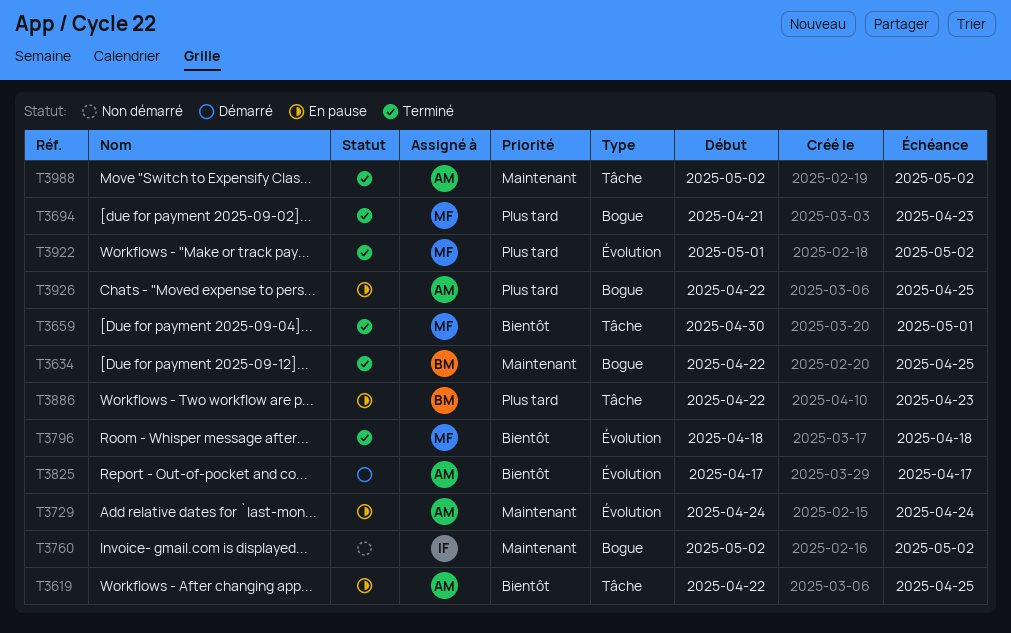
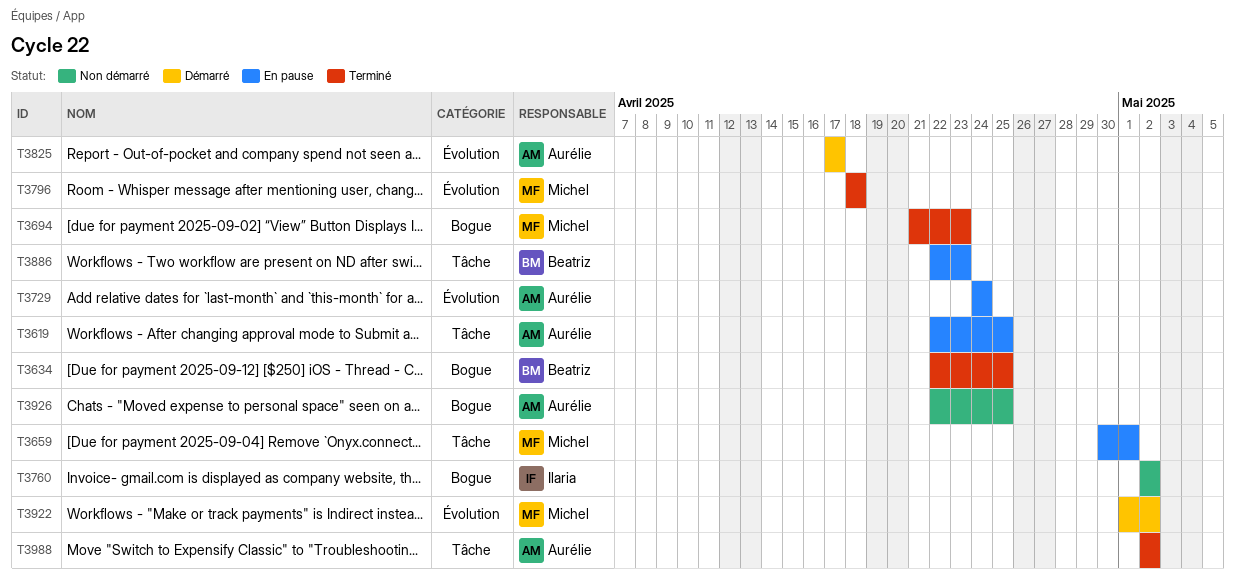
T3659, status: Terminé -> En pause
T3922, status: Terminé -> Démarré
T3926, status: En pause -> Non démarré

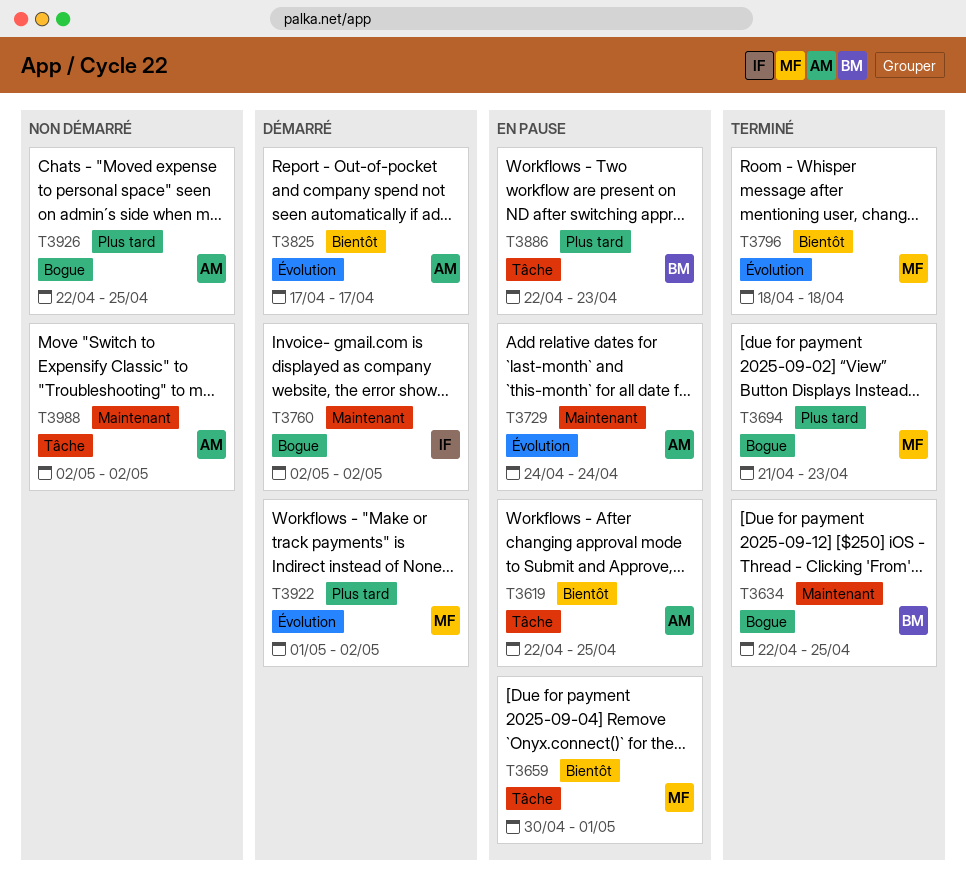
T3760, status: Non démarré -> Démarré
T3988, status: Terminé -> Non démarré

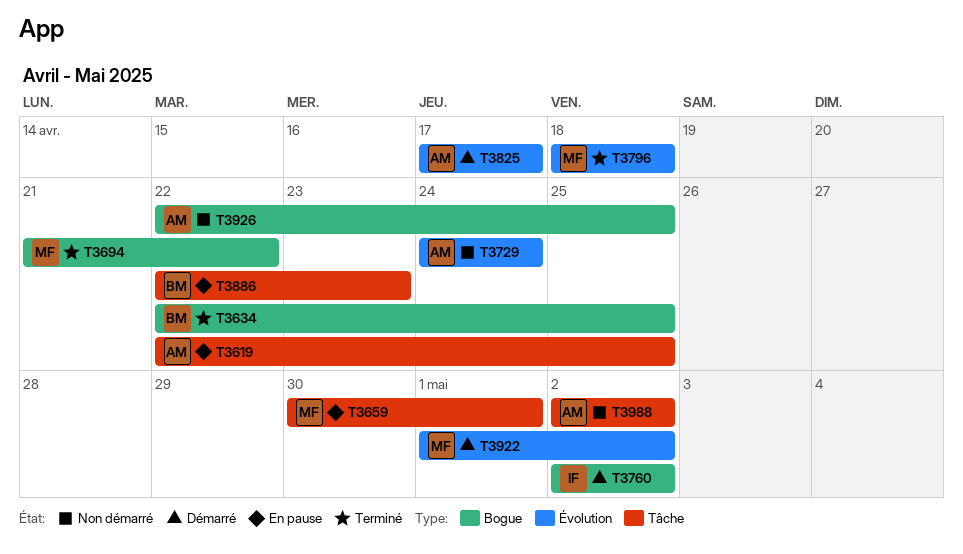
T3694, due: Apr 23 -> Apr 22
T3729, status: En pause -> Non démarré

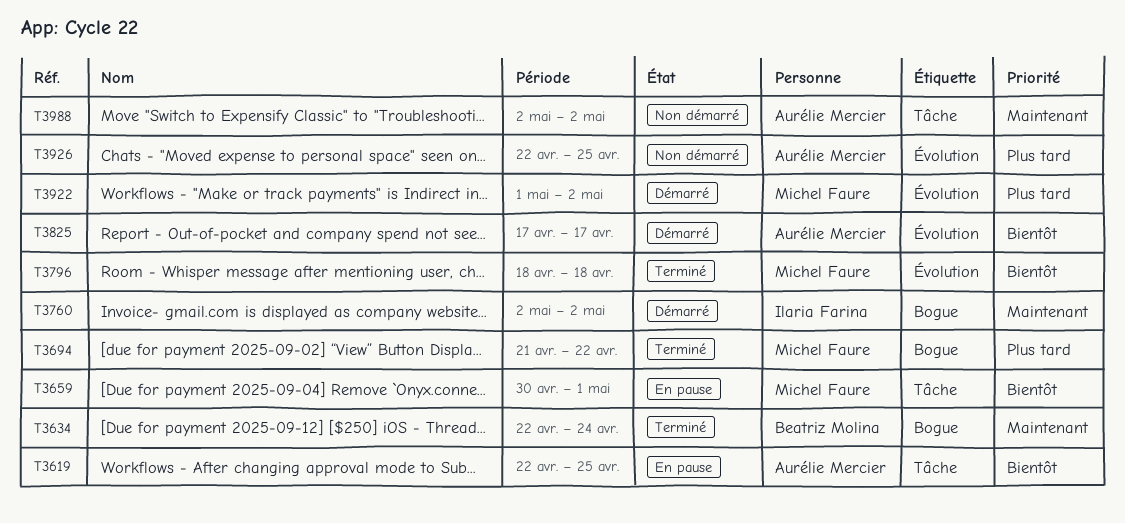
T3634, due: Apr 25 -> Apr 24
T3729: present -> none
T3886: present -> none
T3926, label: Bogue -> Évolution

